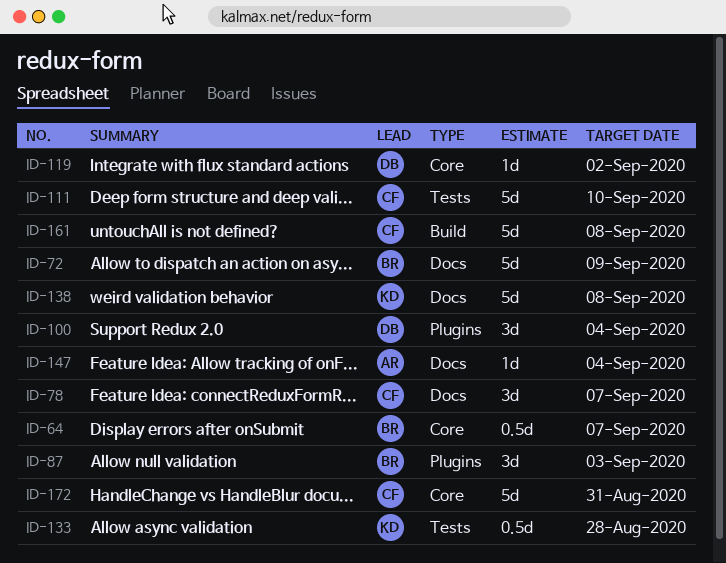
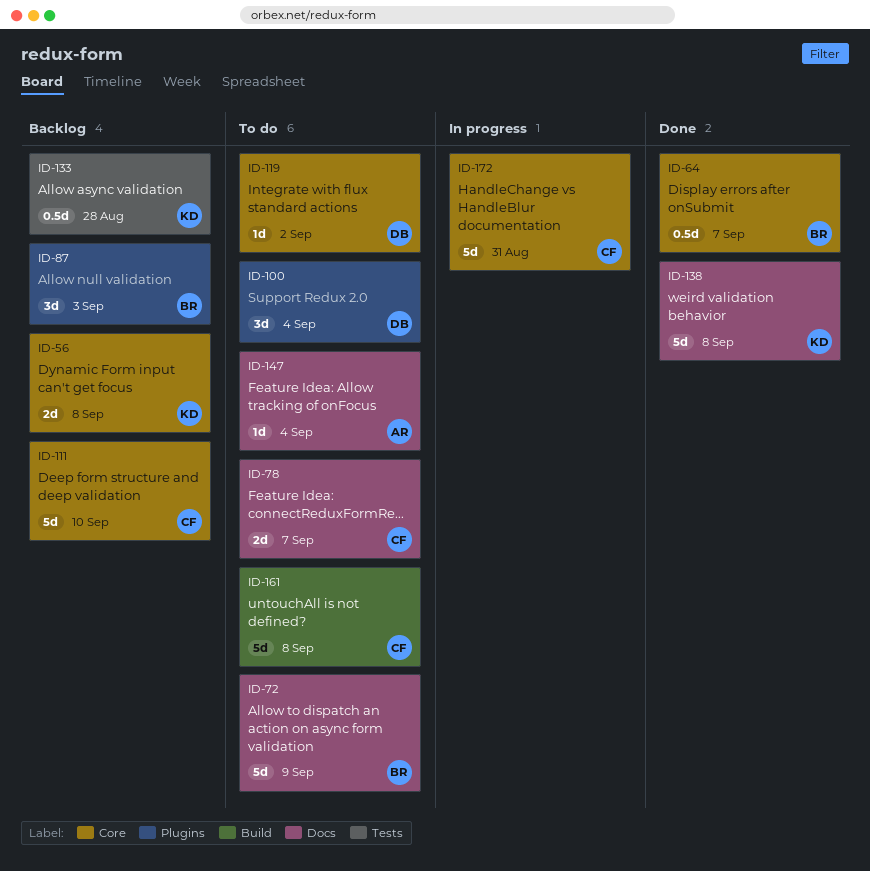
ID-56: none -> present
ID-78, estimate: 3d -> 2d
ID-111, label: Tests -> Core

